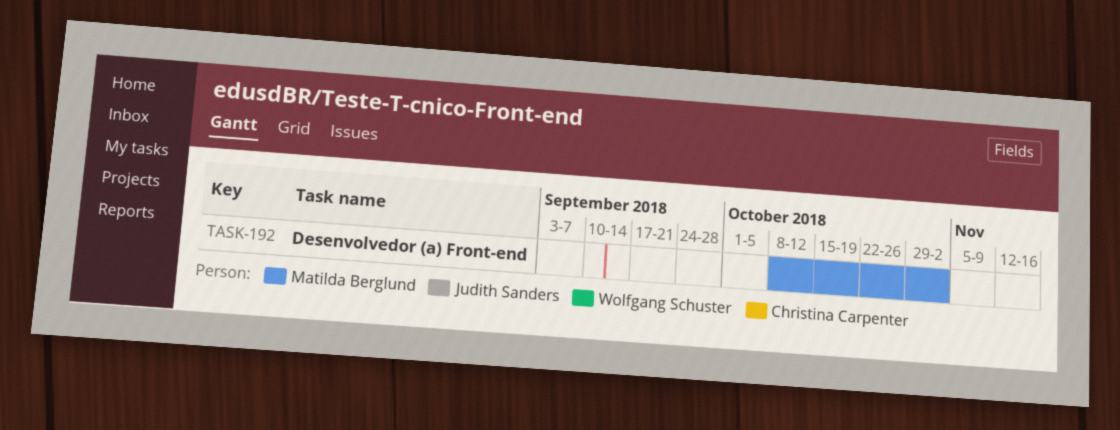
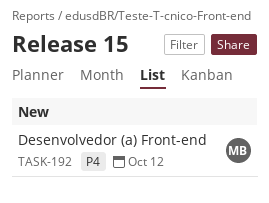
TASK-192, due: Nov 2 -> Oct 12

